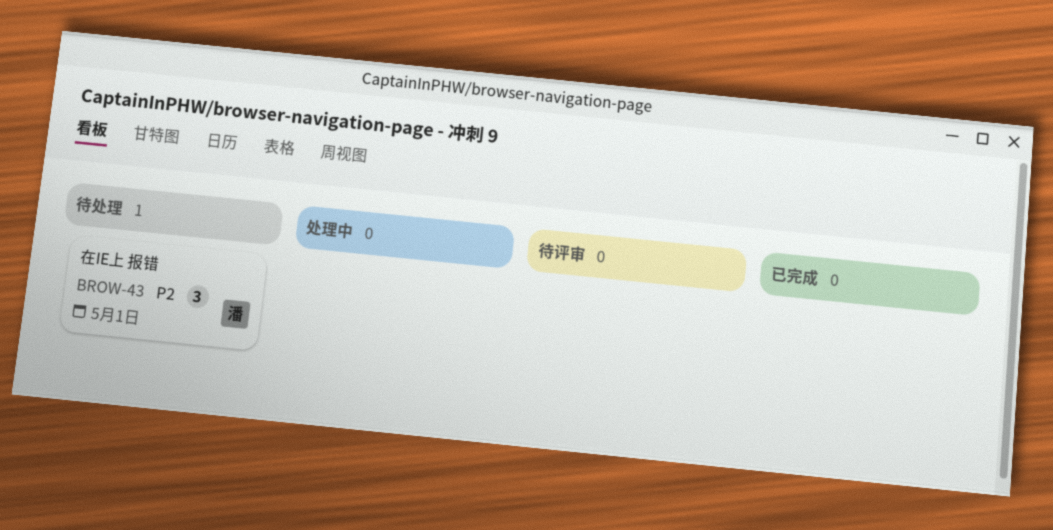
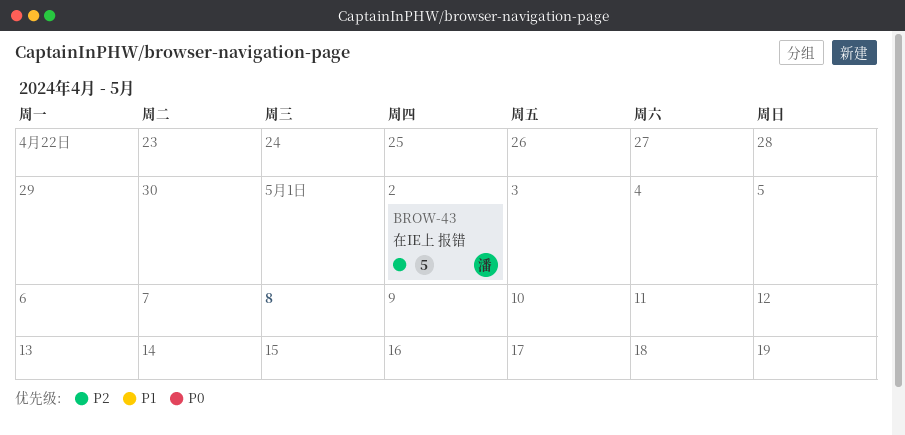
BROW-43, estimate: 3 -> 5
BROW-43, due: May 1 -> May 2

